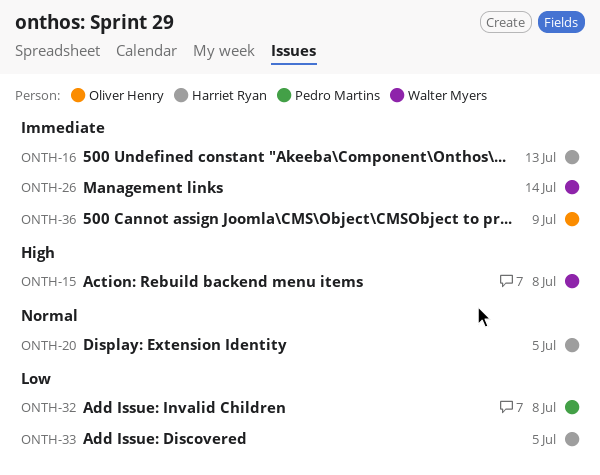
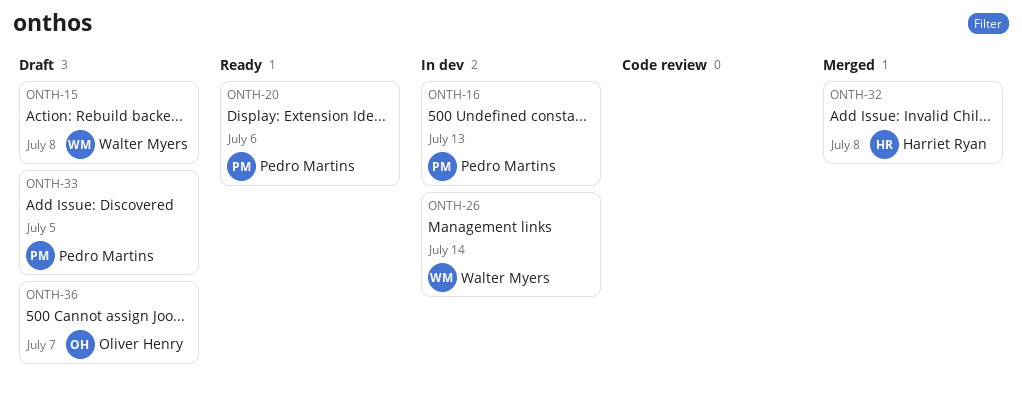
ONTH-16, owner: Harriet Ryan -> Pedro Martins
ONTH-20, owner: Harriet Ryan -> Pedro Martins
ONTH-20, due: Jul 5 -> Jul 6
ONTH-32, owner: Pedro Martins -> Harriet Ryan
ONTH-33, owner: Harriet Ryan -> Pedro Martins
ONTH-36, due: Jul 9 -> Jul 7

